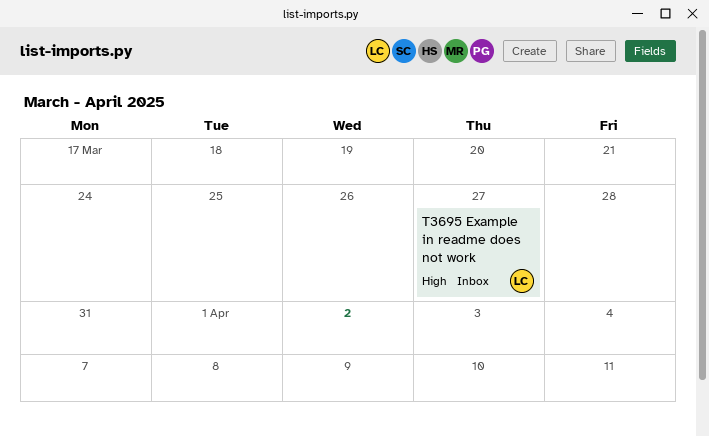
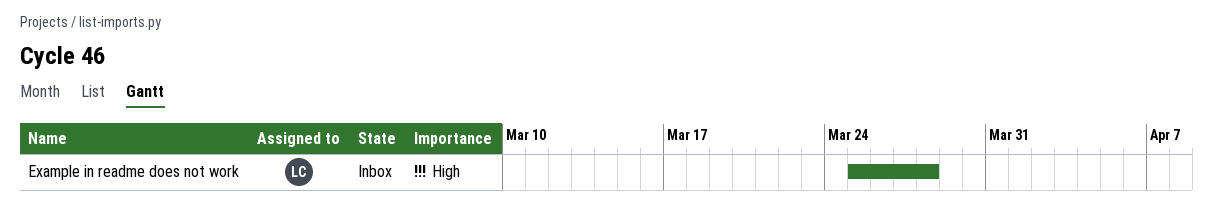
Example in readme does not work, due: Mar 27 -> Mar 28

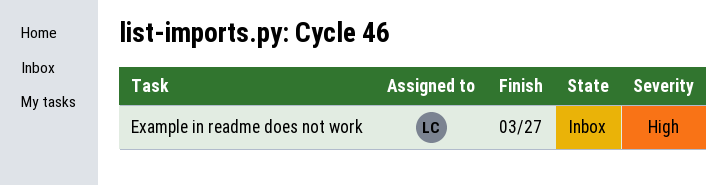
Example in readme does not work, due: Mar 28 -> Mar 27

